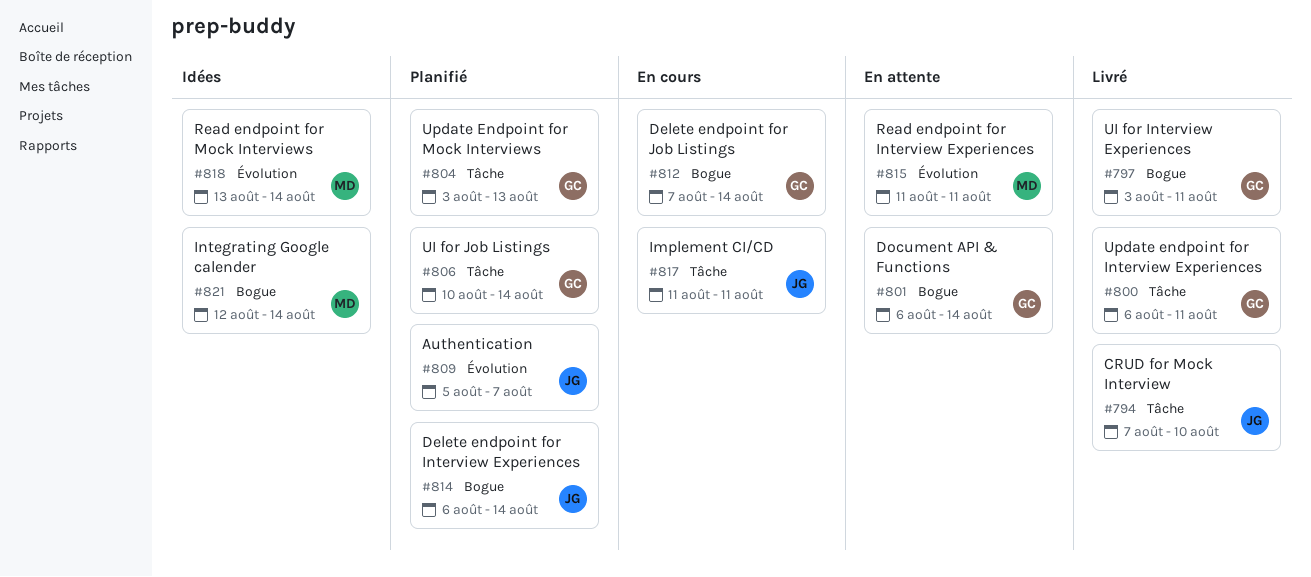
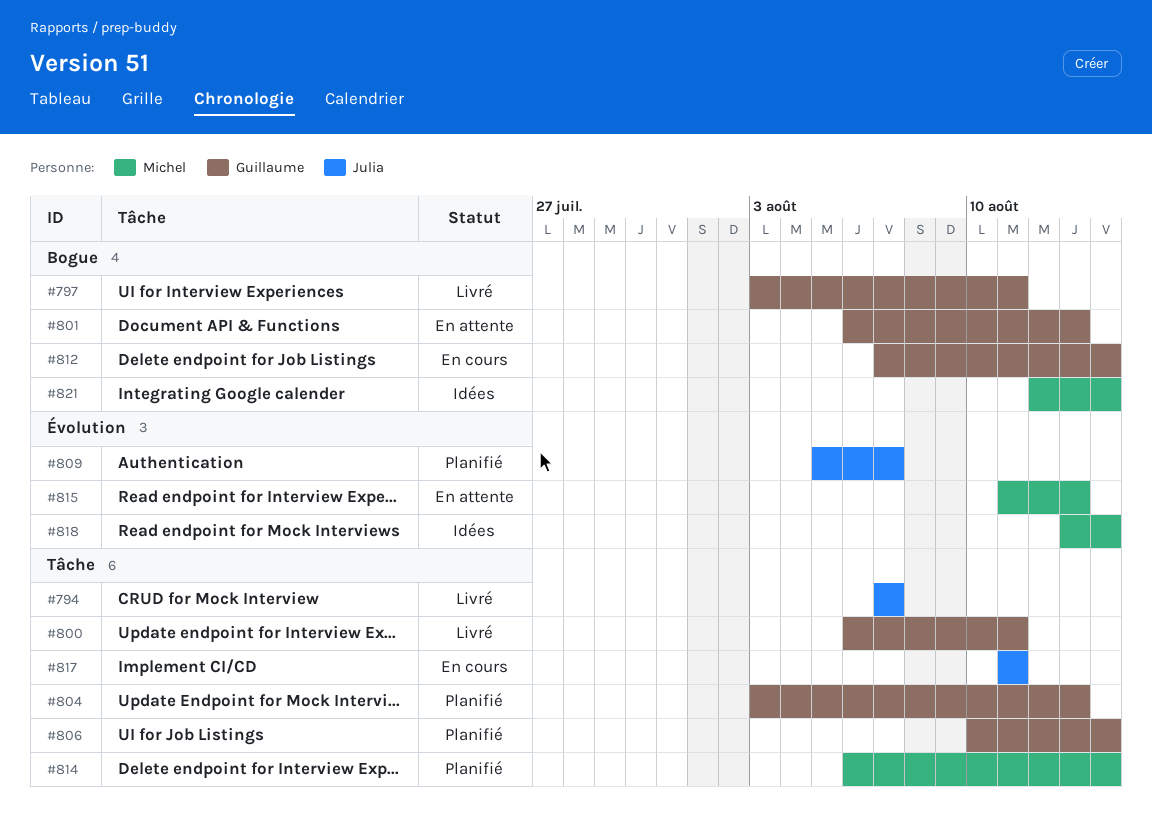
#794, due: Aug 10 -> Aug 7
#801, due: Aug 14 -> Aug 13
#814, owner: Julia -> Michel
#814, label: Bogue -> Tâche
#815, due: Aug 11 -> Aug 13

